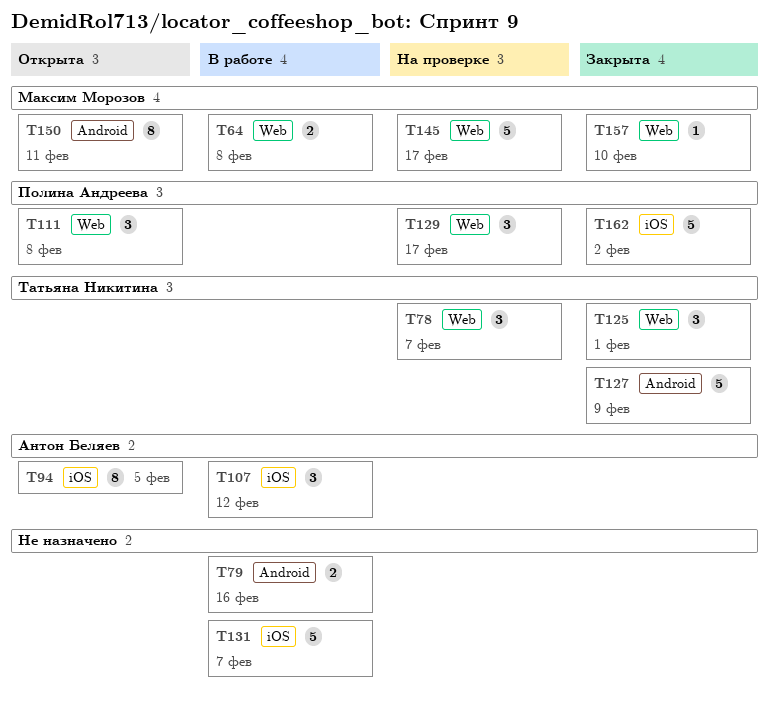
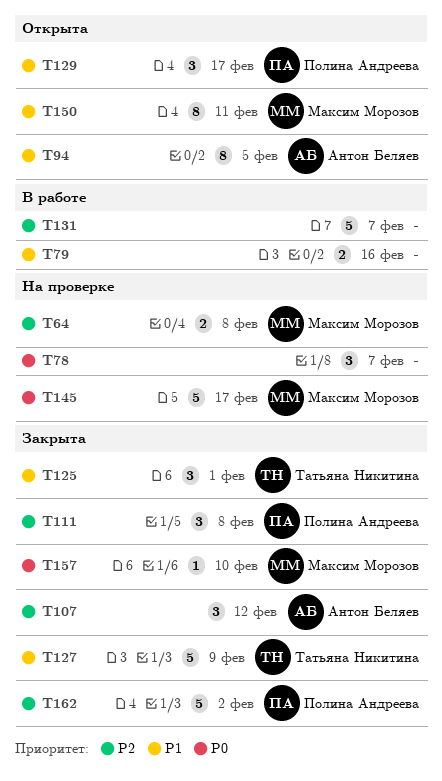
T64, status: В работе -> На проверке
T78, owner: Татьяна Никитина -> none
T107, status: В работе -> Закрыта
T111, status: Открыта -> Закрыта
T129, status: На проверке -> Открыта

